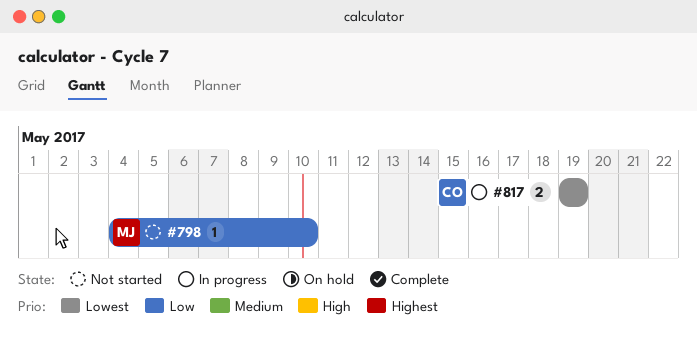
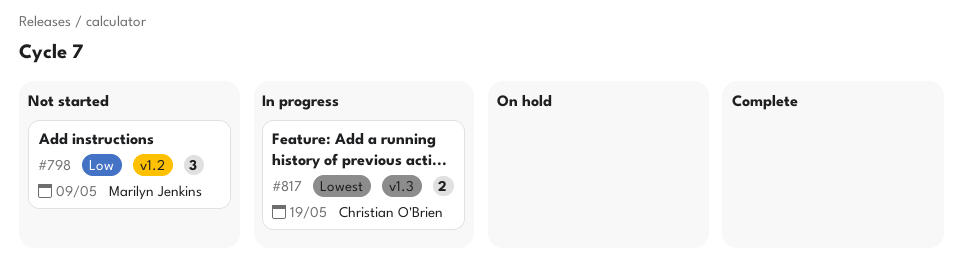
#798, estimate: 1 -> 3
#798, due: May 10 -> May 9

